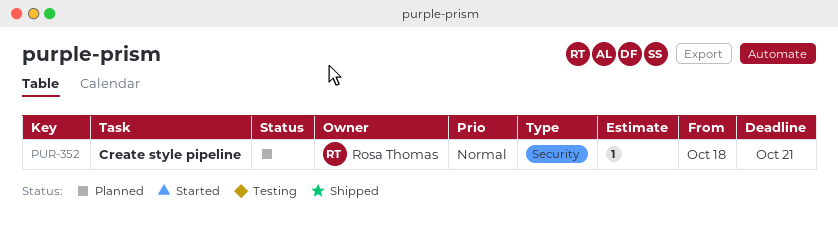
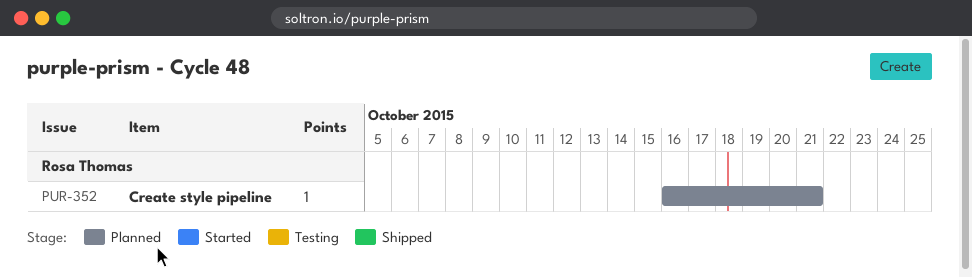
PUR-352, start: Oct 18 -> Oct 16

